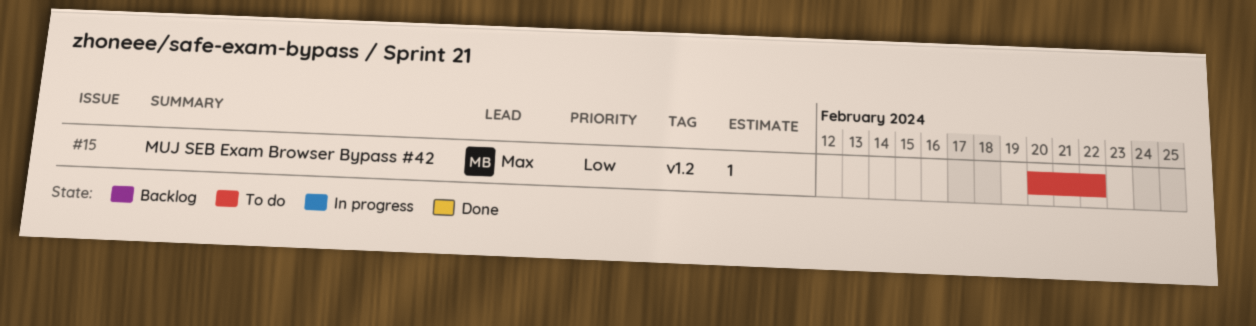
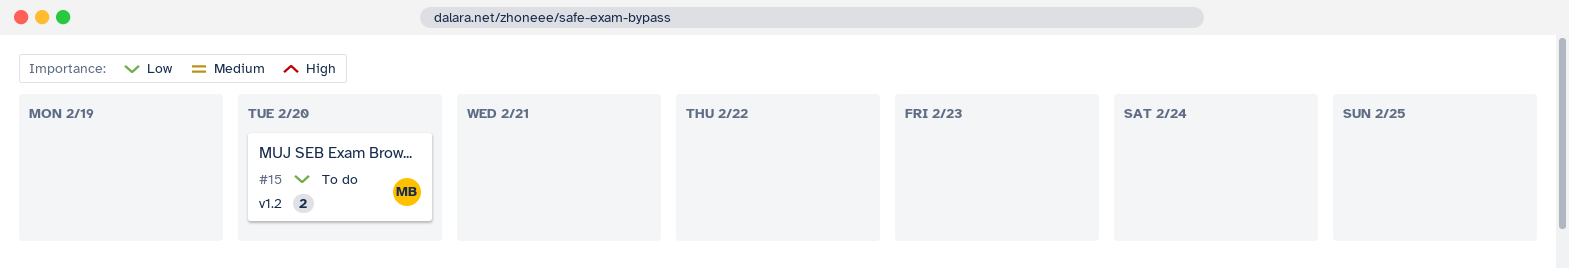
#15, estimate: 1 -> 2
#15, due: Feb 22 -> Feb 20

